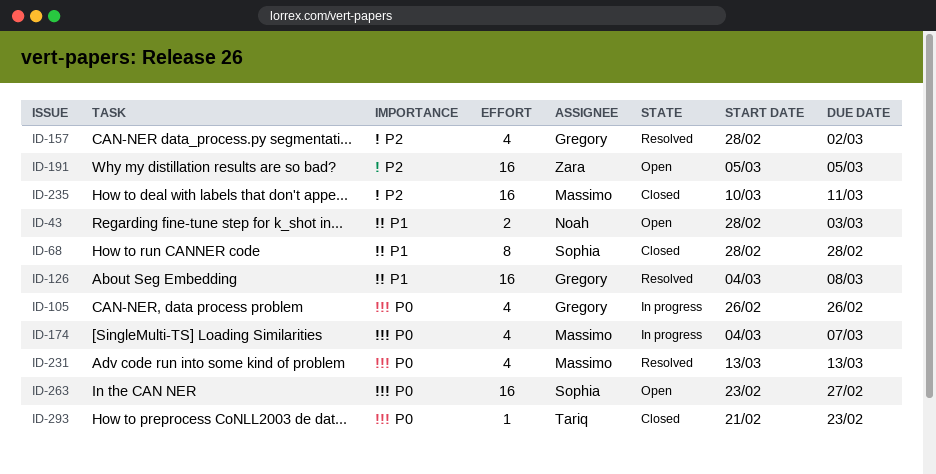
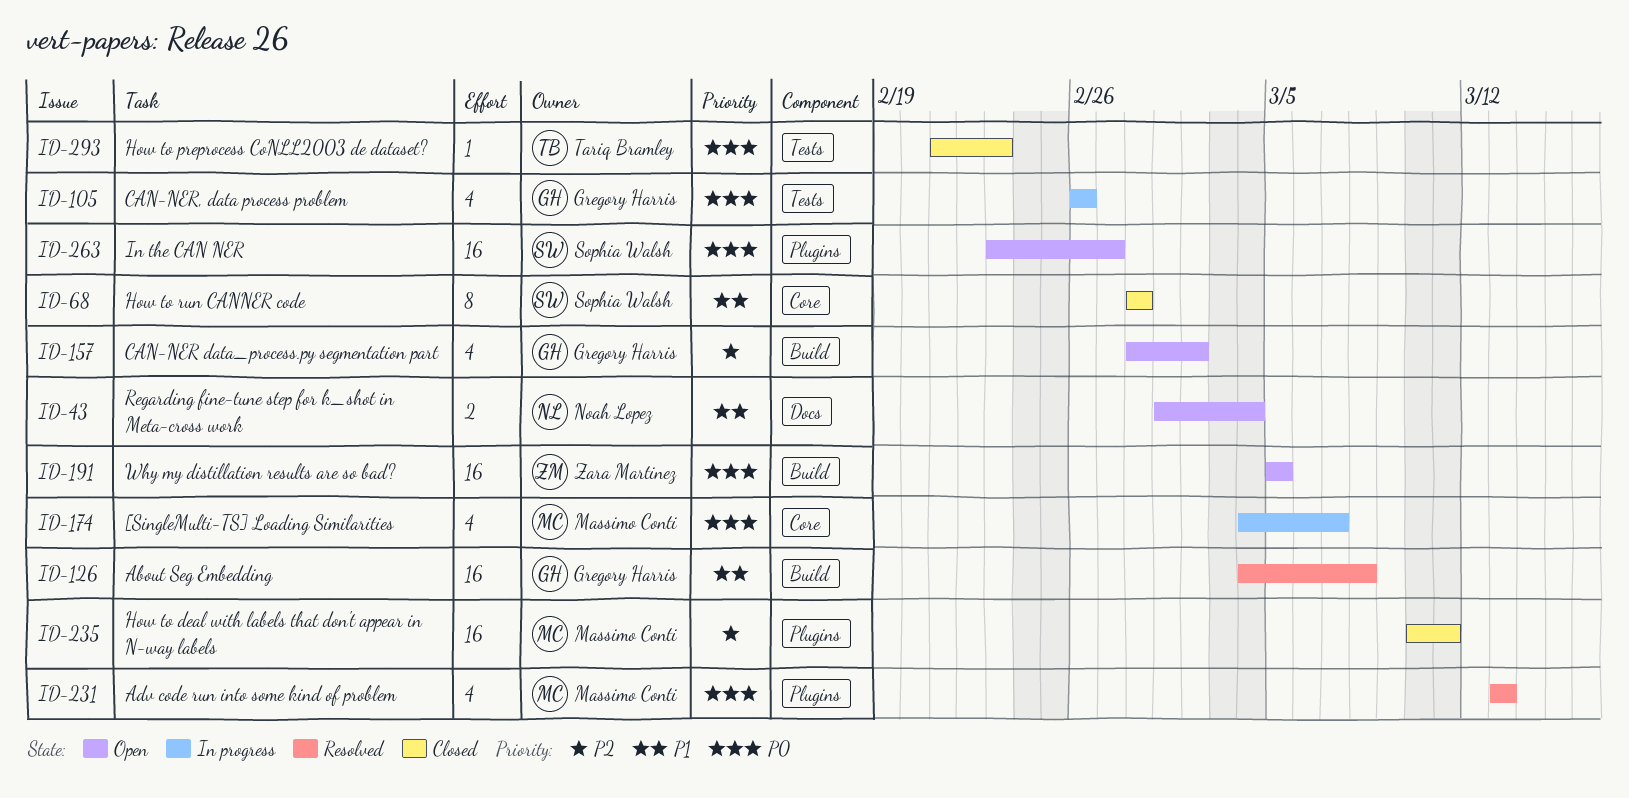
ID-43, start: Feb 28 -> Mar 1
ID-43, due: Mar 3 -> Mar 4
ID-157, status: Resolved -> Open
ID-191, priority: P2 -> P0

